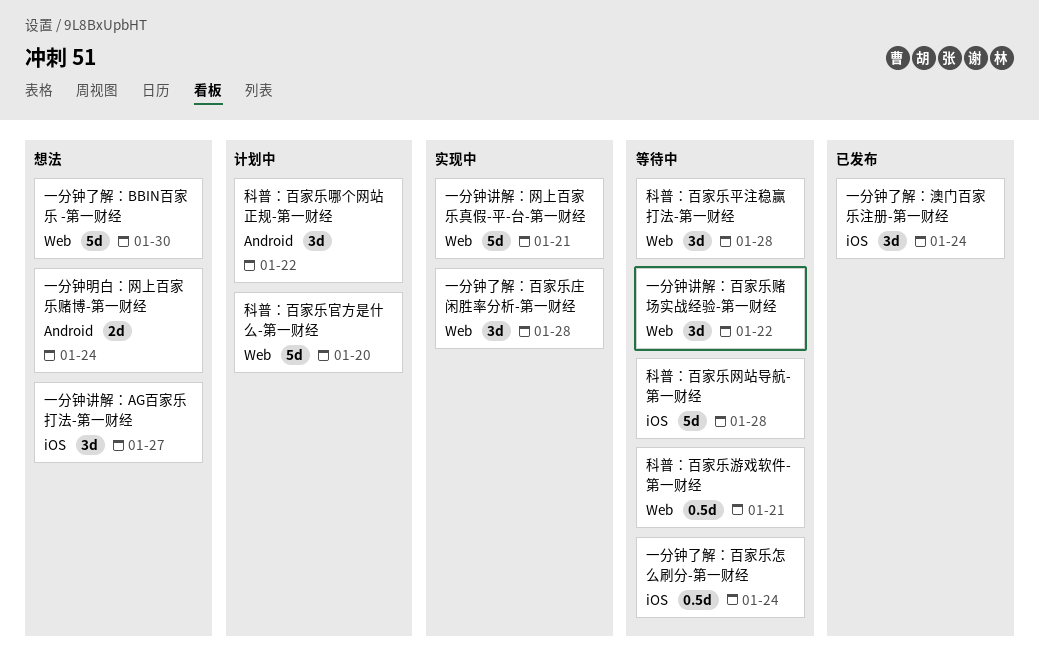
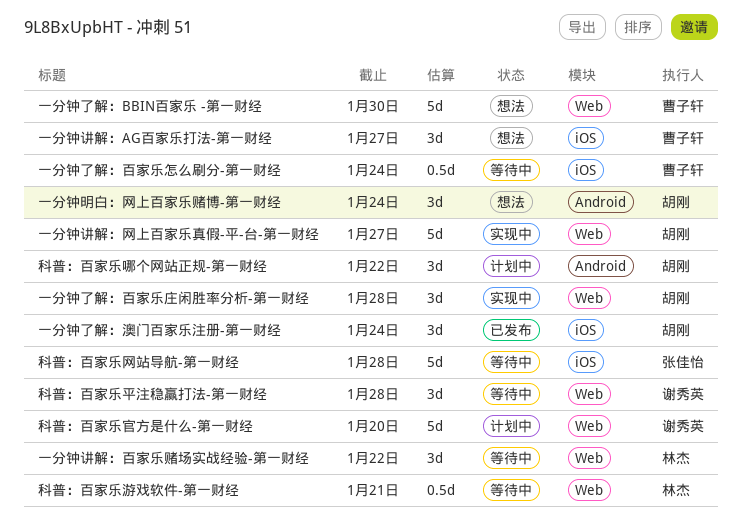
一分钟明白：网上百家乐赌博-第一财经, estimate: 2d -> 3d
一分钟讲解：网上百家乐真假-平-台-第一财经, due: Jan 21 -> Jan 27

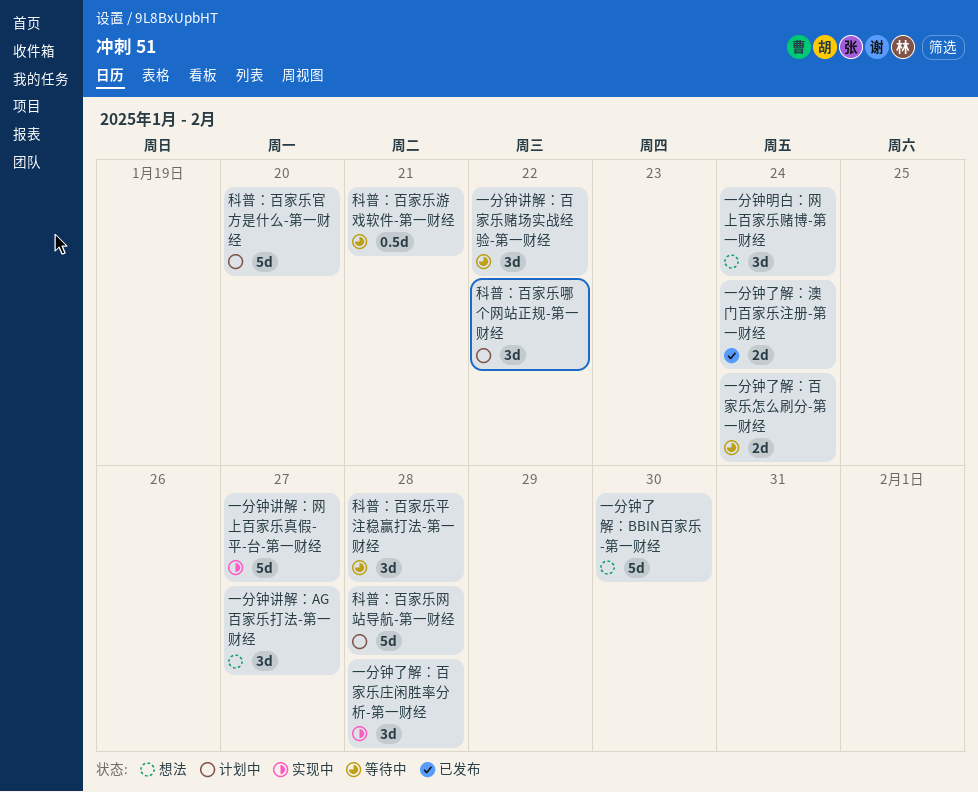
一分钟了解：澳门百家乐注册-第一财经, estimate: 3d -> 2d
一分钟了解：百家乐怎么刷分-第一财经, estimate: 0.5d -> 2d
科普：百家乐网站导航-第一财经, status: 等待中 -> 计划中

